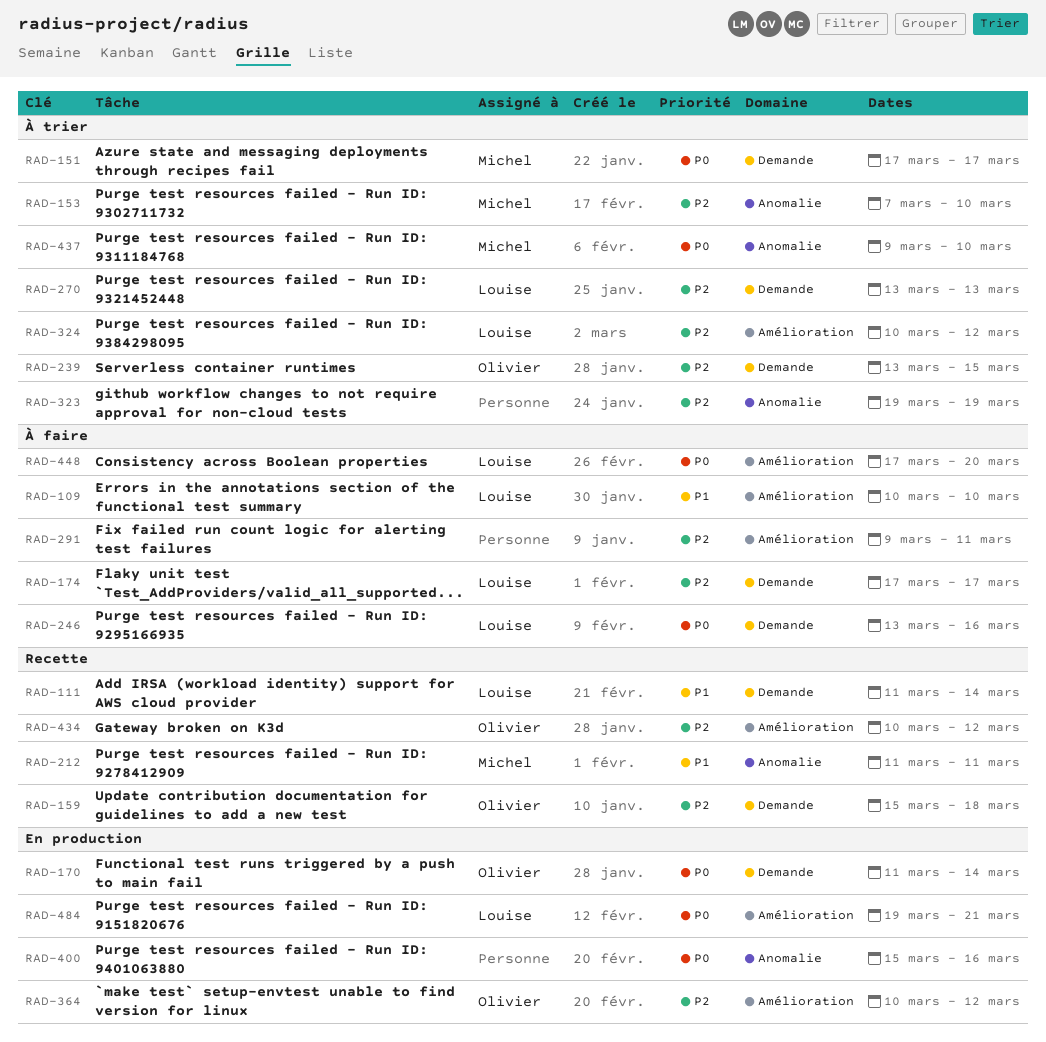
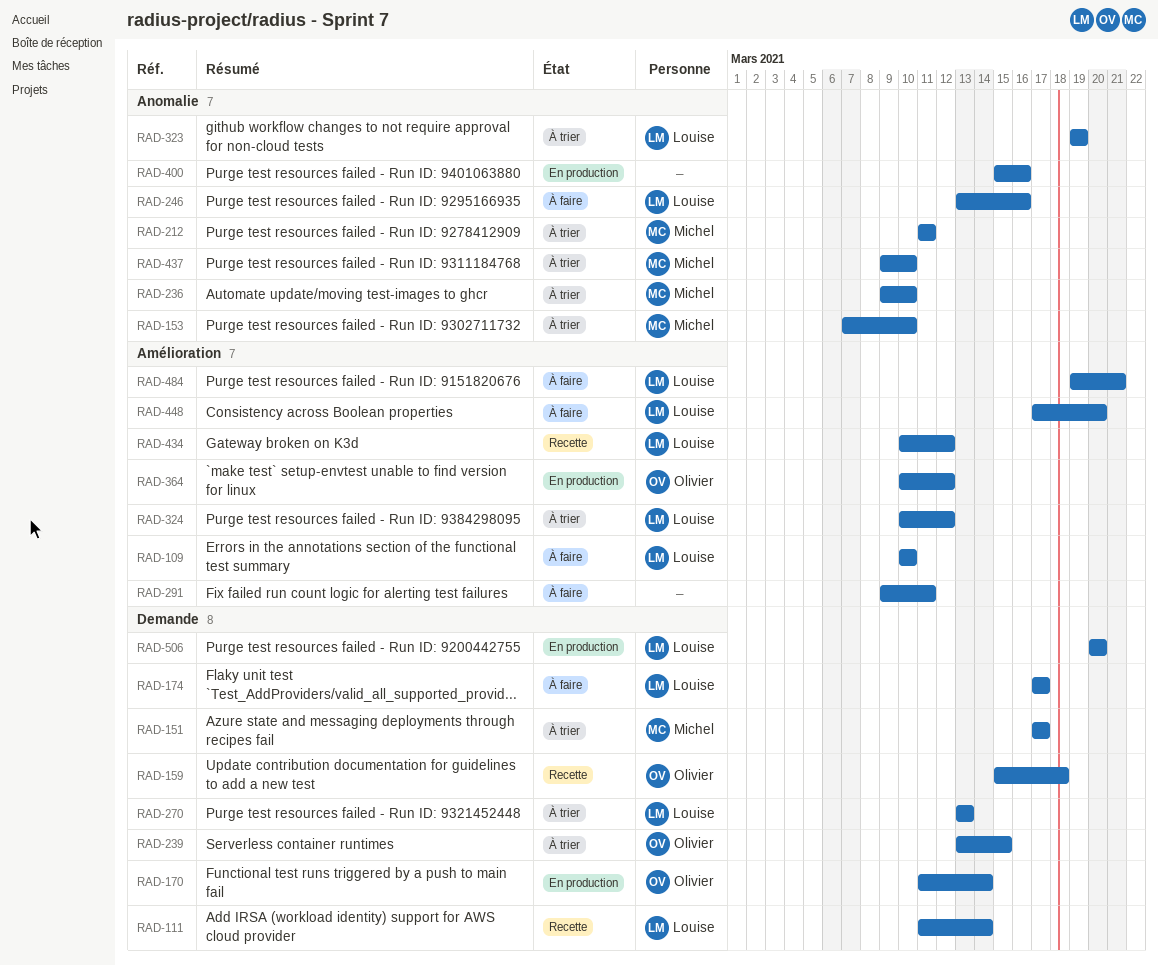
RAD-212, status: Recette -> À trier
RAD-236: none -> present
RAD-246, label: Demande -> Anomalie
RAD-323, owner: none -> Louise
RAD-434, owner: Olivier -> Louise
RAD-484, status: En production -> À faire
RAD-506: none -> present

